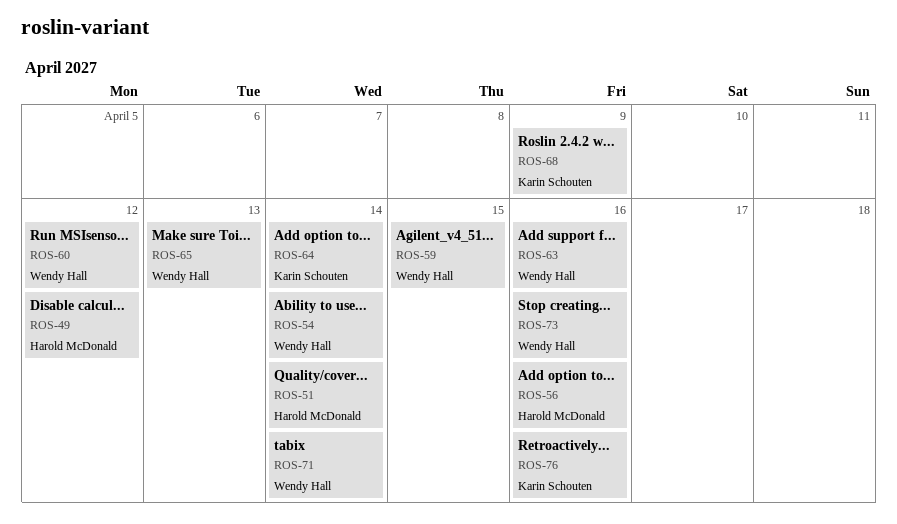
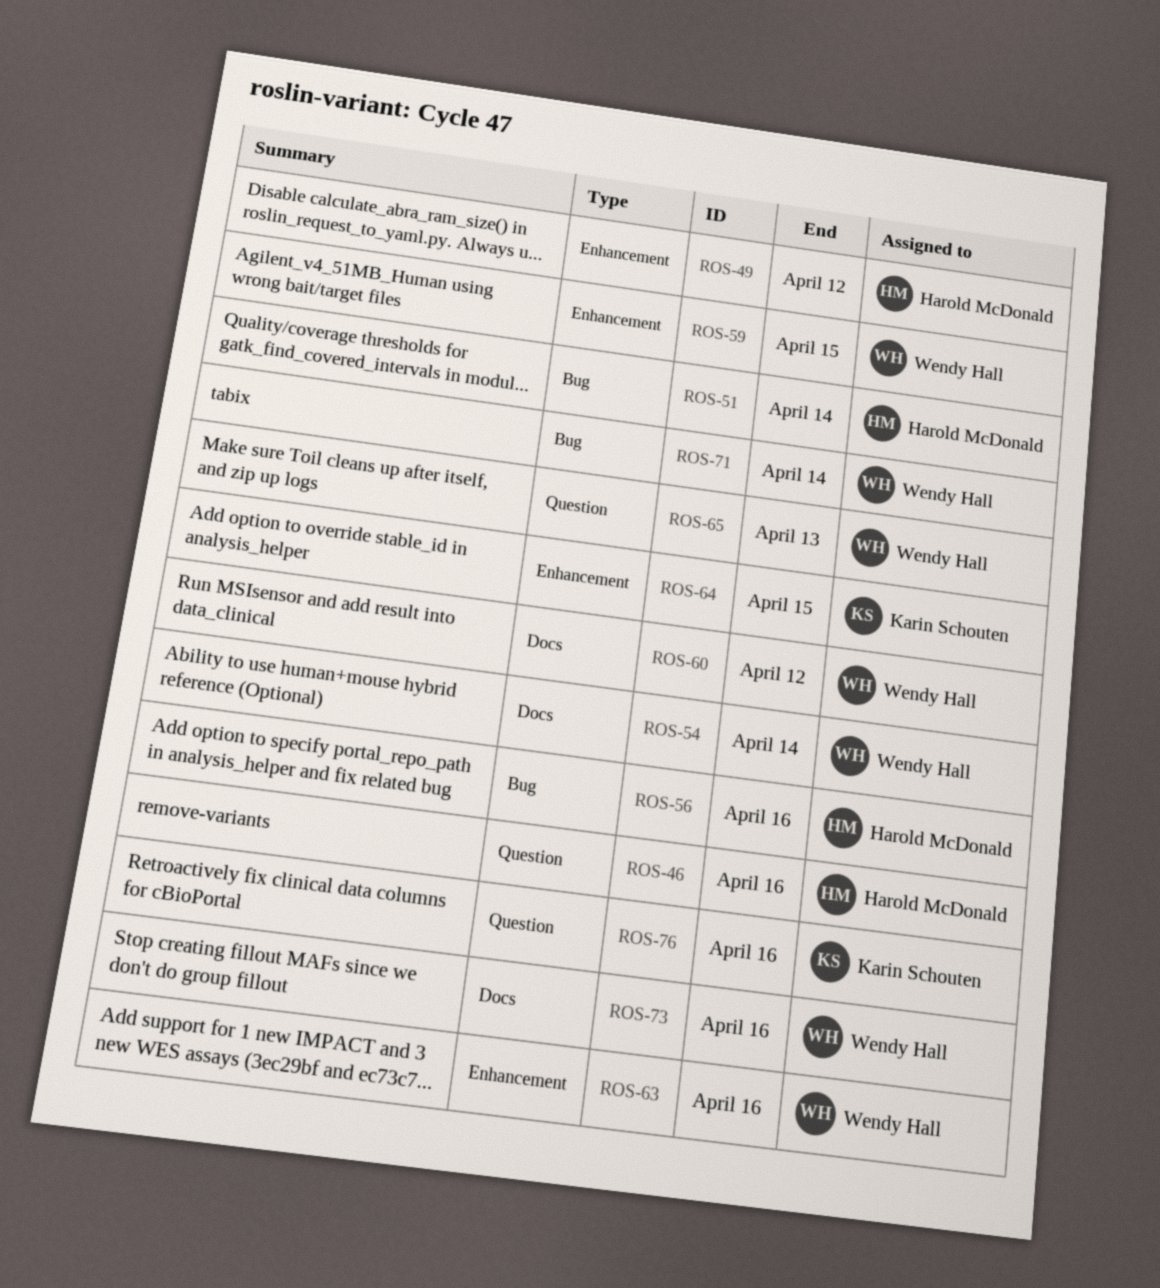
ROS-46: none -> present
ROS-64, due: Apr 14 -> Apr 15
ROS-68: present -> none

